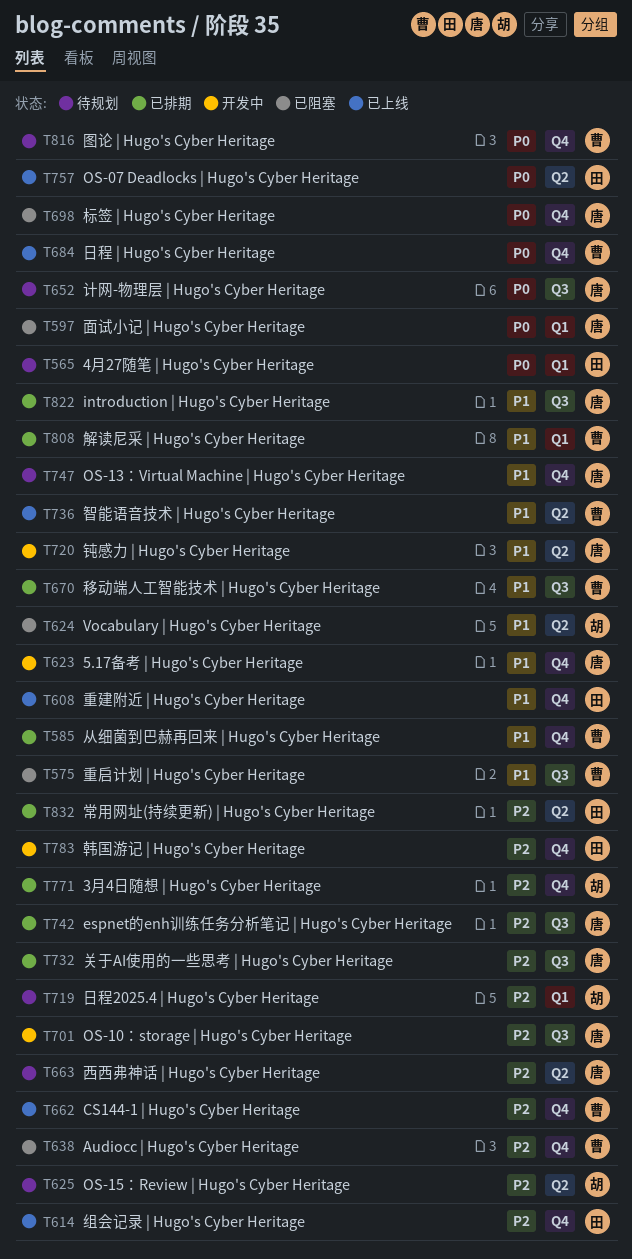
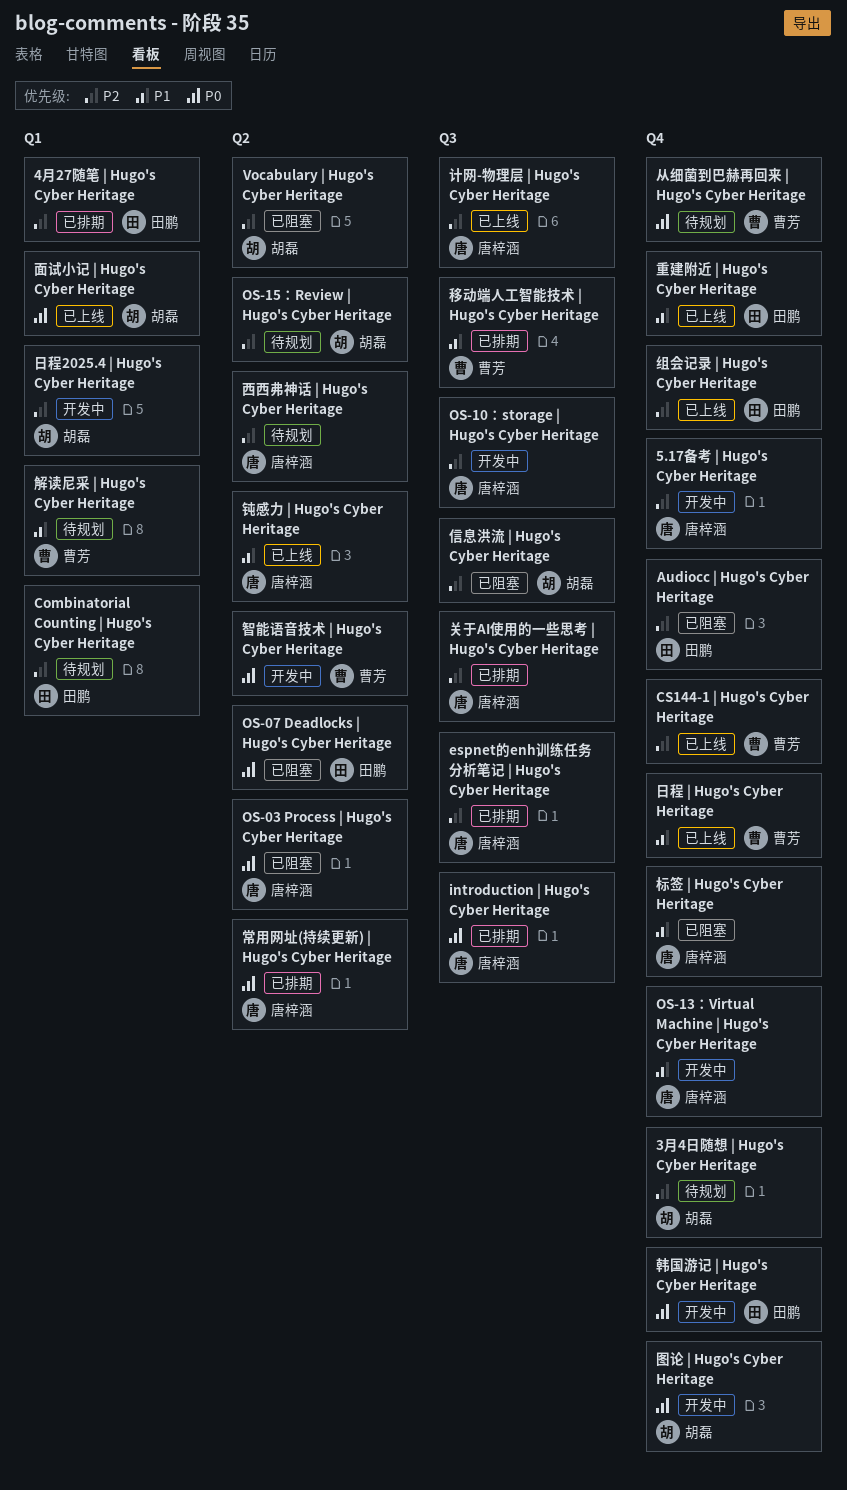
3月4日随想 | Hugo's Cyber Heritage, status: 已排期 -> 待规划
4月27随笔 | Hugo's Cyber Heritage, status: 待规划 -> 已排期
4月27随笔 | Hugo's Cyber Heritage, priority: P0 -> P2
5.17备考 | Hugo's Cyber Heritage, priority: P1 -> P2
Audiocc | Hugo's Cyber Heritage, owner: 曹芳 -> 田鹏
Combinatorial Counting | Hugo's Cyber Heritage: none -> present
introduction | Hugo's Cyber Heritage, priority: P1 -> P0
OS-03 Process | Hugo's Cyber Heritage: none -> present
OS-07 Deadlocks | Hugo's Cyber Heritage, status: 已上线 -> 已阻塞
OS-13：Virtual Machine | Hugo's Cyber Heritage, status: 待规划 -> 开发中
Vocabulary | Hugo's Cyber Heritage, priority: P1 -> P2
从细菌到巴赫再回来 | Hugo's Cyber Heritage, status: 已排期 -> 待规划
从细菌到巴赫再回来 | Hugo's Cyber Heritage, priority: P1 -> P0
信息洪流 | Hugo's Cyber Heritage: none -> present
图论 | Hugo's Cyber Heritage, status: 待规划 -> 开发中
图论 | Hugo's Cyber Heritage, owner: 曹芳 -> 胡磊
常用网址(持续更新) | Hugo's Cyber Heritage, owner: 田鹏 -> 唐梓涵
常用网址(持续更新) | Hugo's Cyber Heritage, priority: P2 -> P0
日程 | Hugo's Cyber Heritage, priority: P0 -> P1
日程2025.4 | Hugo's Cyber Heritage, status: 待规划 -> 开发中
智能语音技术 | Hugo's Cyber Heritage, status: 已上线 -> 开发中
智能语音技术 | Hugo's Cyber Heritage, priority: P1 -> P0
标签 | Hugo's Cyber Heritage, priority: P0 -> P1
解读尼采 | Hugo's Cyber Heritage, status: 已排期 -> 待规划
计网-物理层 | Hugo's Cyber Heritage, status: 待规划 -> 已上线
计网-物理层 | Hugo's Cyber Heritage, priority: P0 -> P2
重启计划 | Hugo's Cyber Heritage: present -> none
钝感力 | Hugo's Cyber Heritage, status: 开发中 -> 已上线
面试小记 | Hugo's Cyber Heritage, status: 已阻塞 -> 已上线
面试小记 | Hugo's Cyber Heritage, owner: 唐梓涵 -> 胡磊
韩国游记 | Hugo's Cyber Heritage, priority: P2 -> P0

